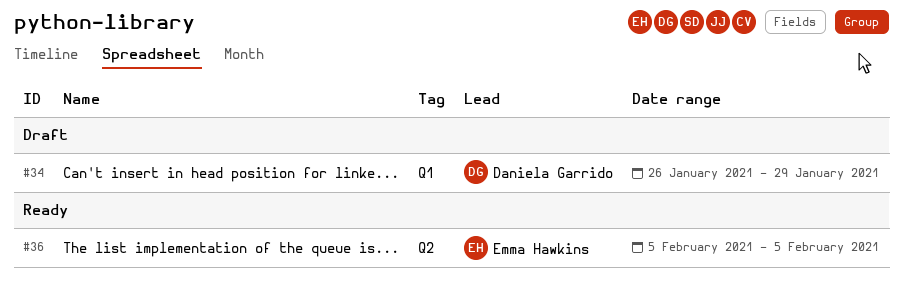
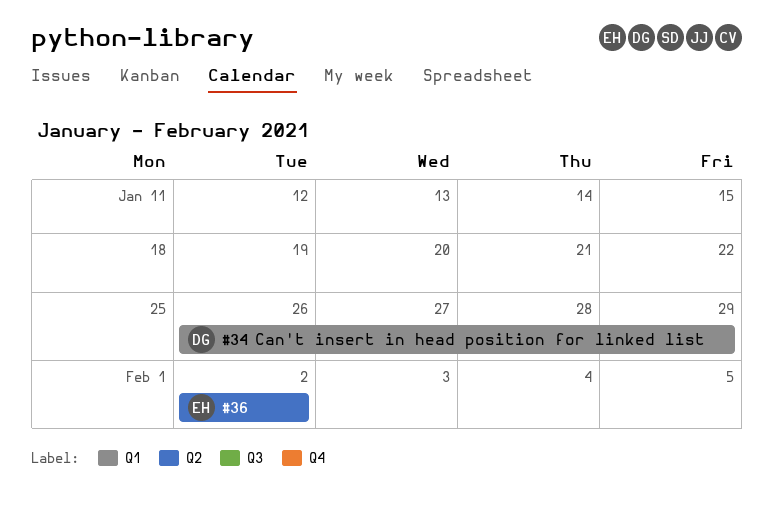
#36, start: Feb 5 -> Feb 2
#36, due: Feb 5 -> Feb 2

